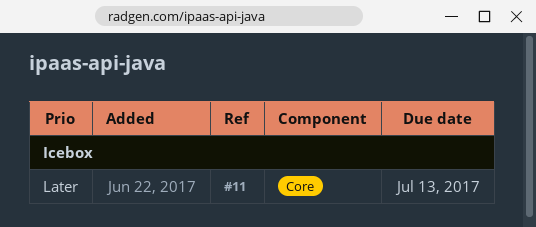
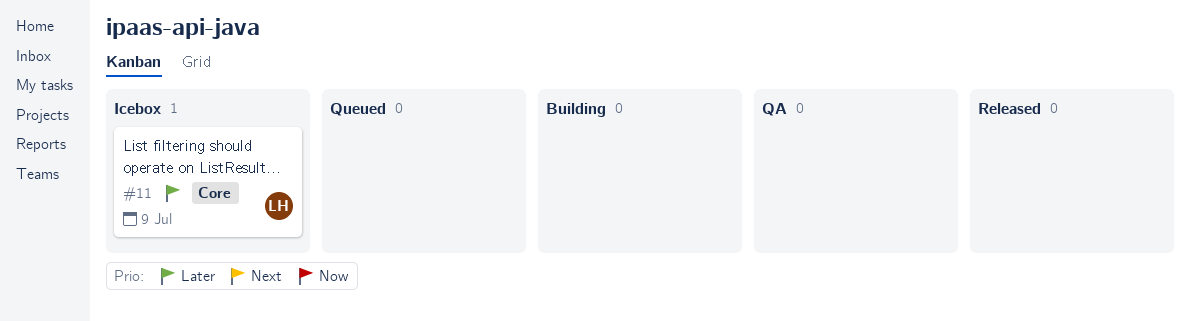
#11, due: Jul 13 -> Jul 9

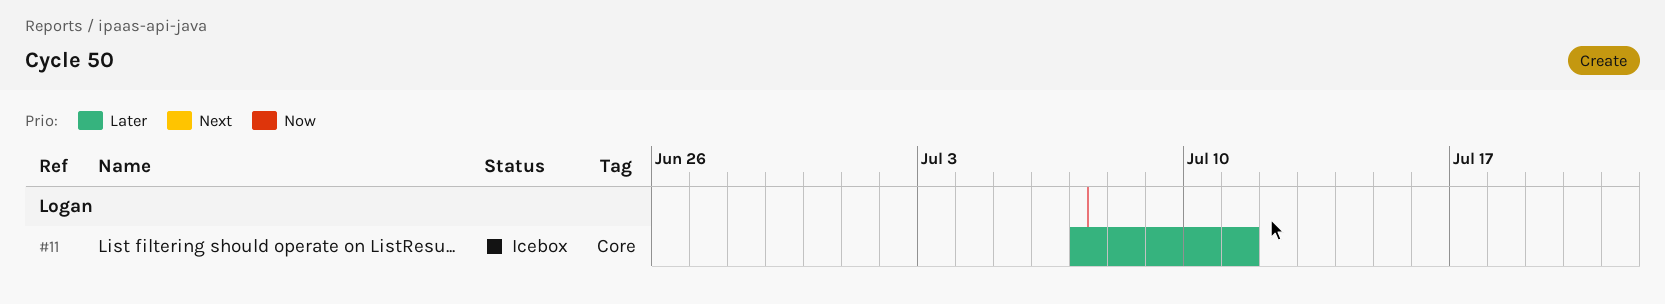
#11, due: Jul 9 -> Jul 11

